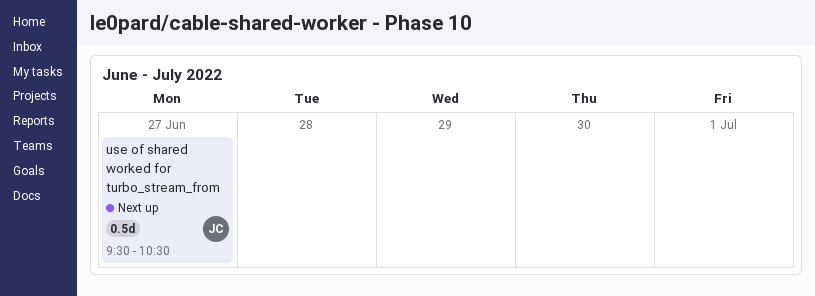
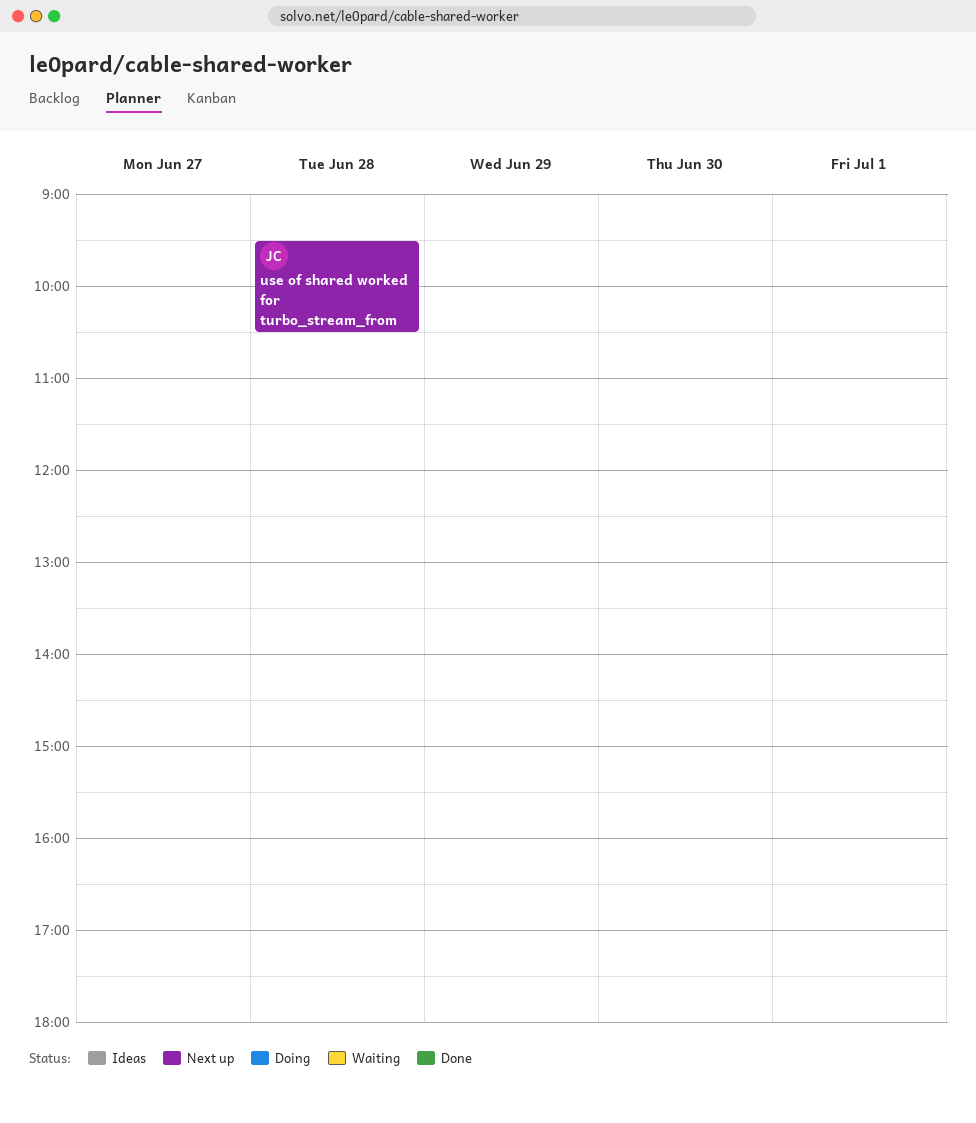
use of shared worked for turbo_stream_from, day: Jun 27 -> Jun 28

